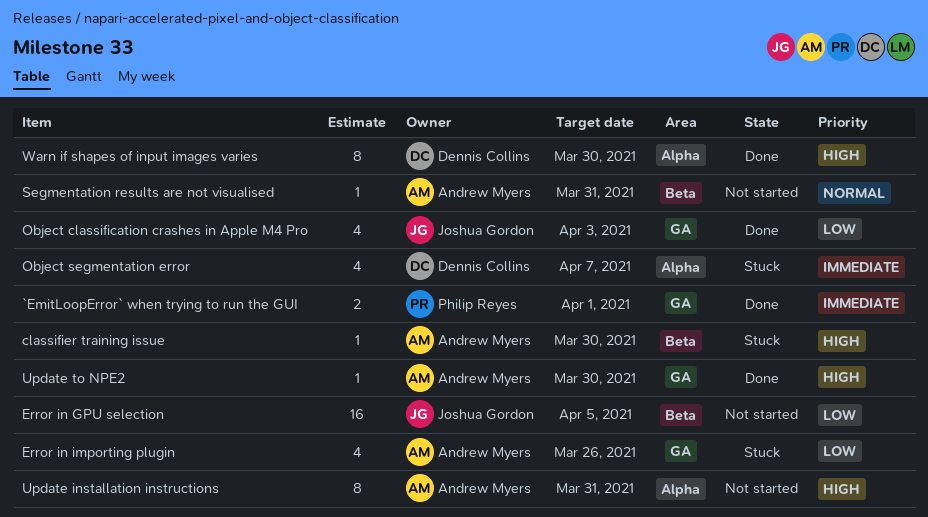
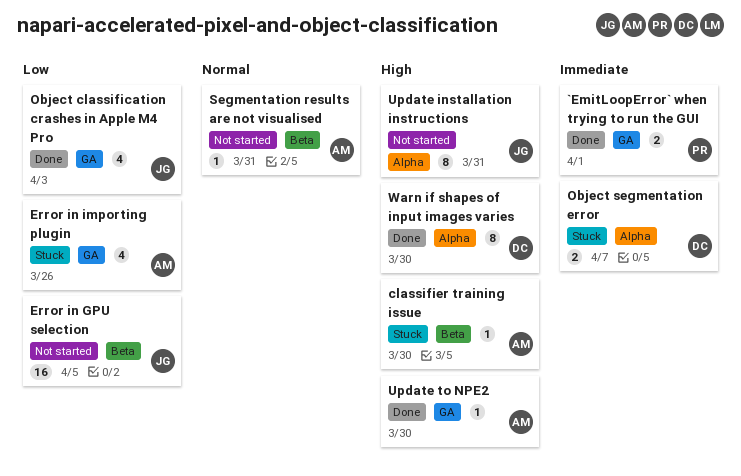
Object segmentation error, estimate: 4 -> 2
Update installation instructions, owner: Andrew Myers -> Joshua Gordon

